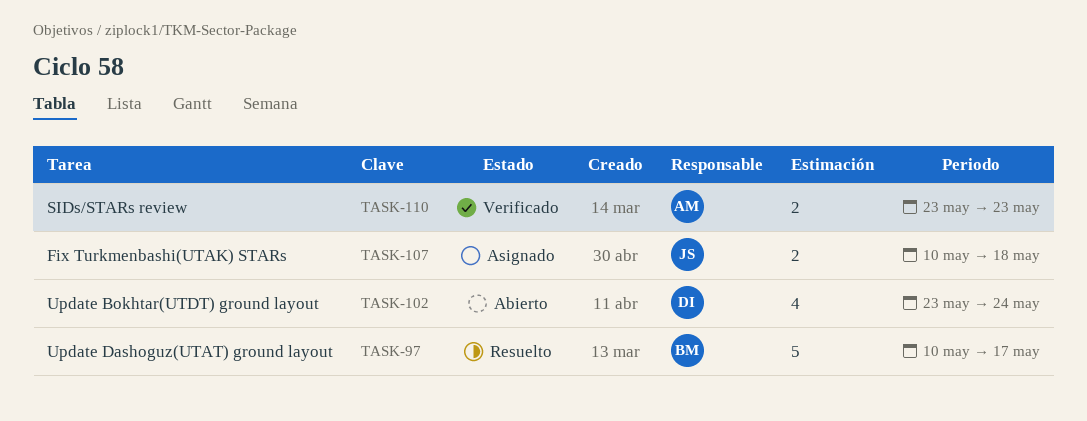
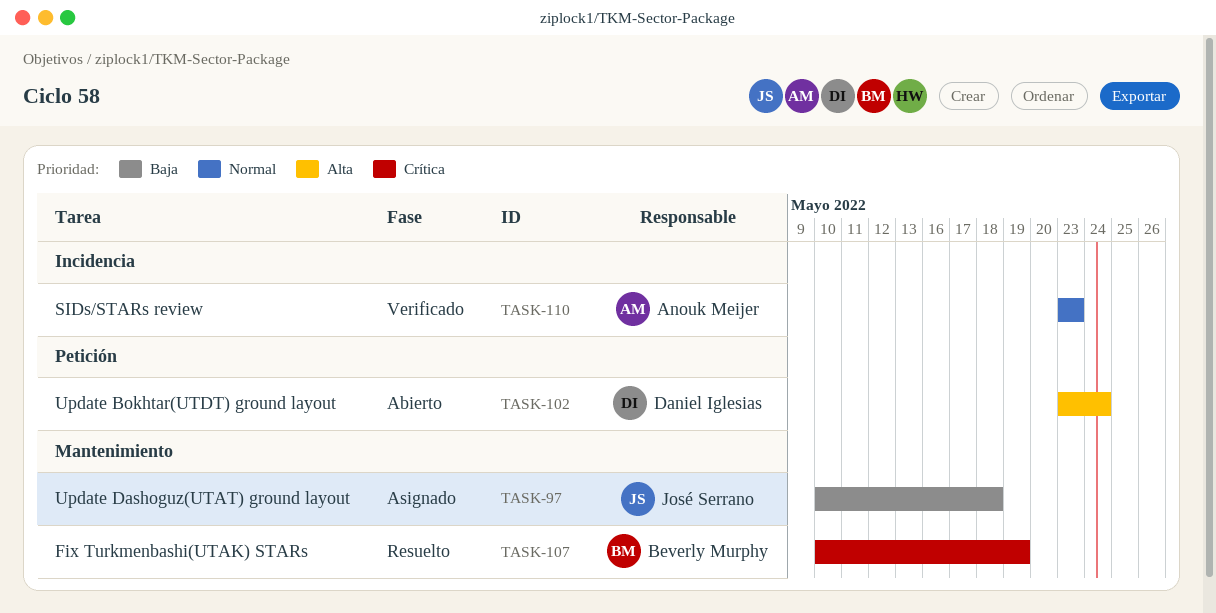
TASK-97, status: Resuelto -> Asignado
TASK-97, owner: Beverly Murphy -> José Serrano
TASK-97, due: May 17 -> May 18
TASK-107, status: Asignado -> Resuelto
TASK-107, owner: José Serrano -> Beverly Murphy
TASK-107, due: May 18 -> May 19

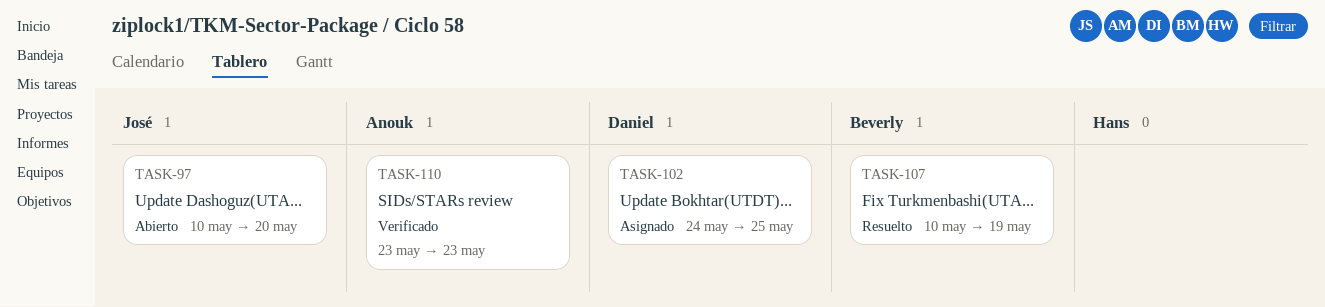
TASK-97, status: Asignado -> Abierto
TASK-97, due: May 18 -> May 20
TASK-102, status: Abierto -> Asignado
TASK-102, start: May 23 -> May 24
TASK-102, due: May 24 -> May 25

